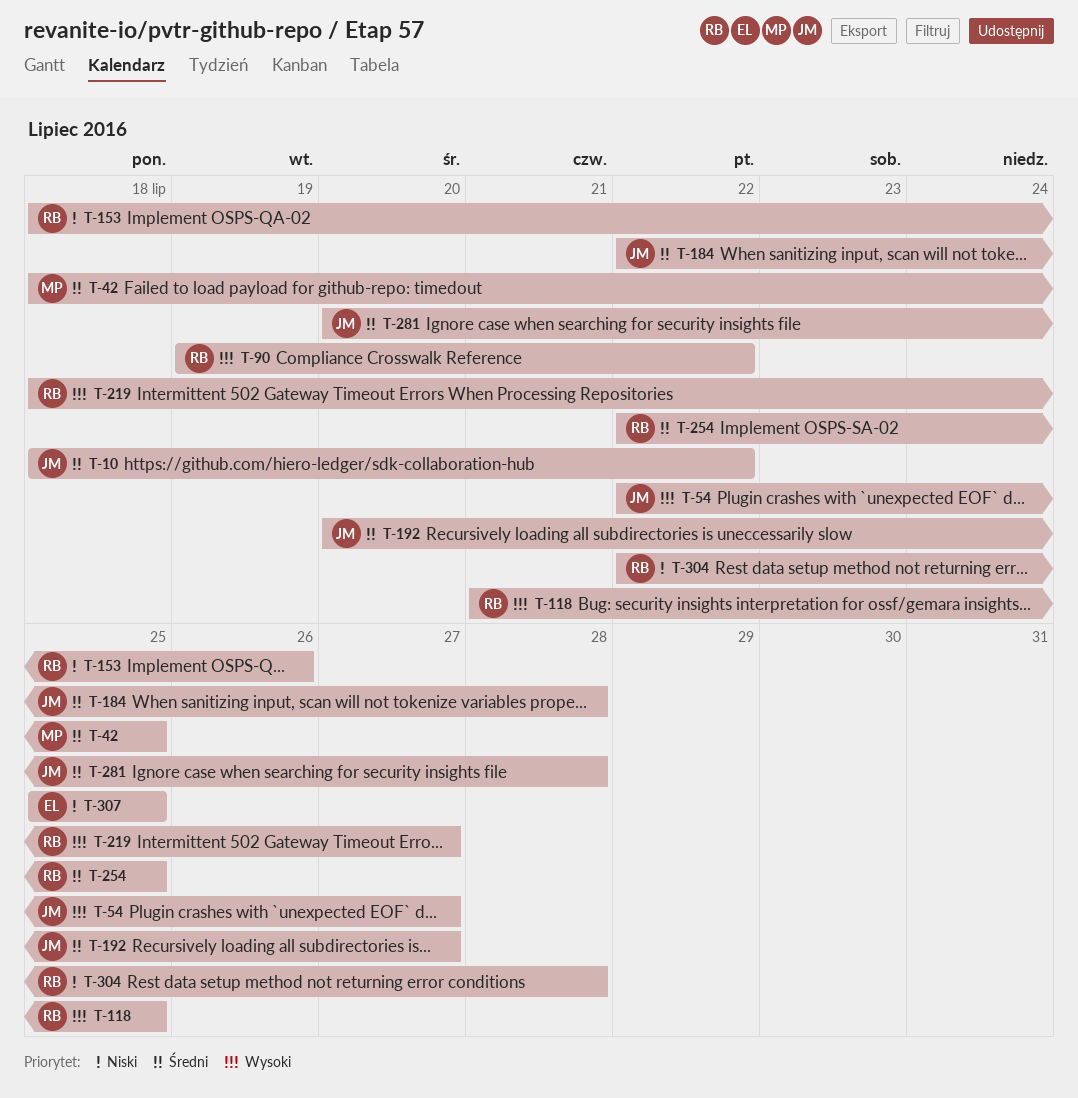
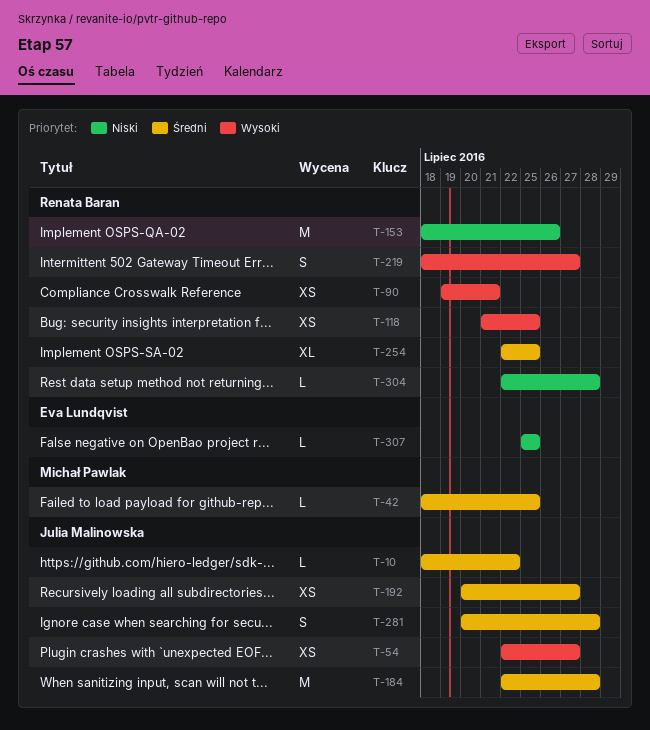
T-90, due: Jul 22 -> Jul 21

